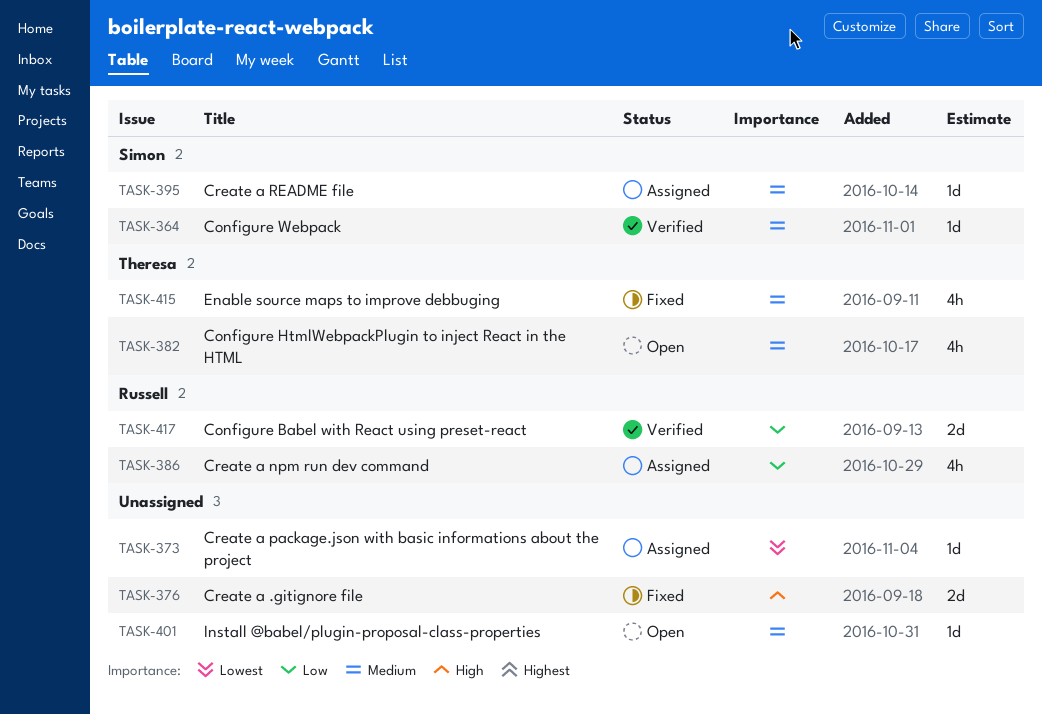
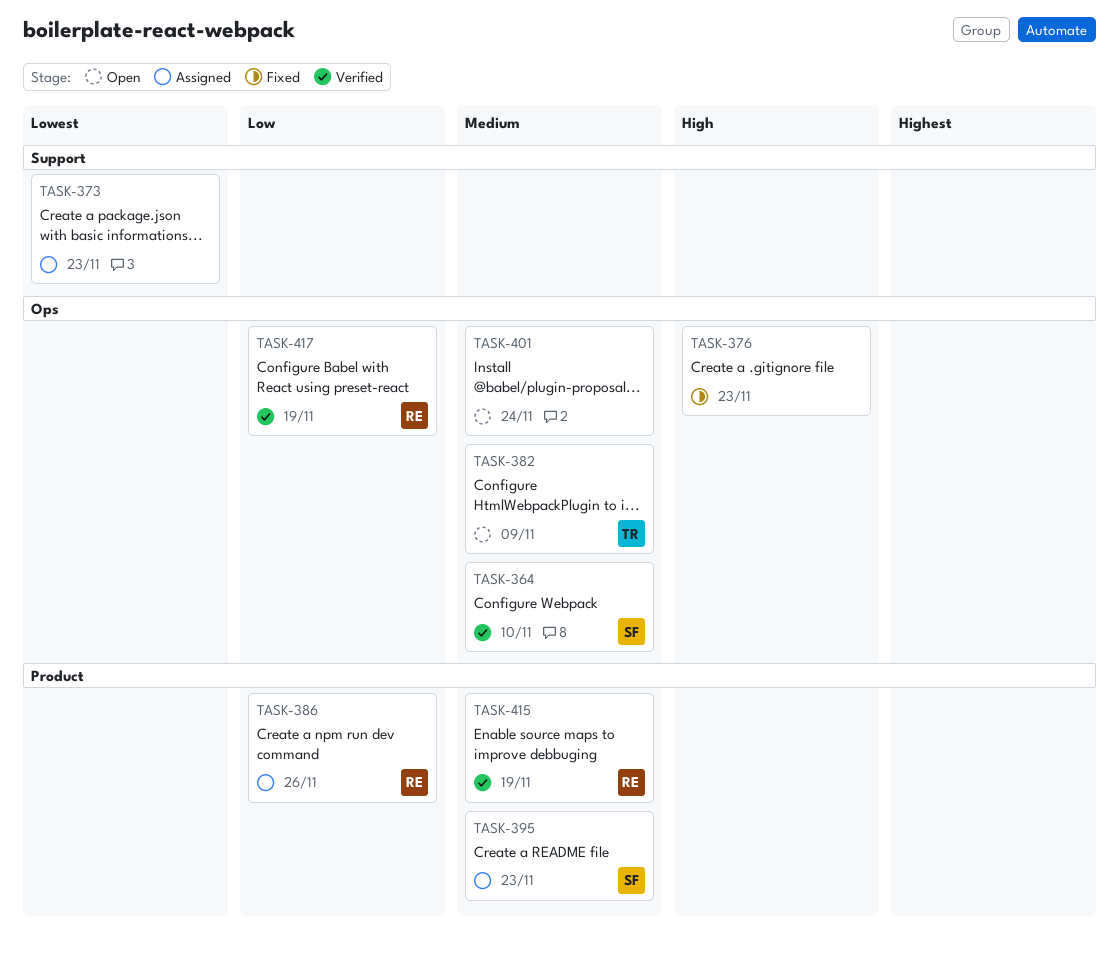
TASK-415, status: Fixed -> Verified
TASK-415, owner: Theresa -> Russell

